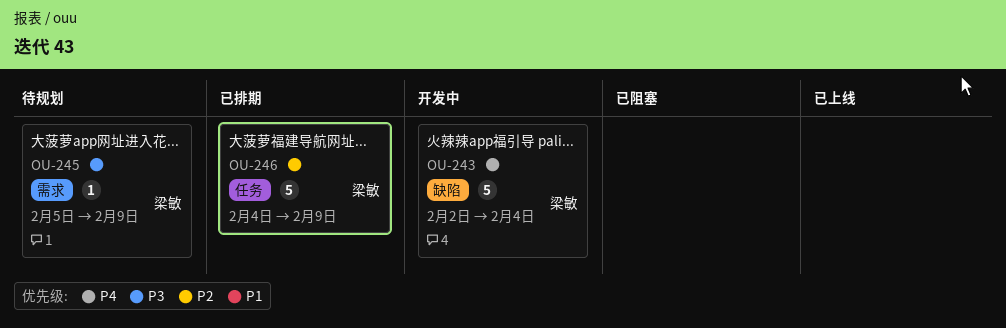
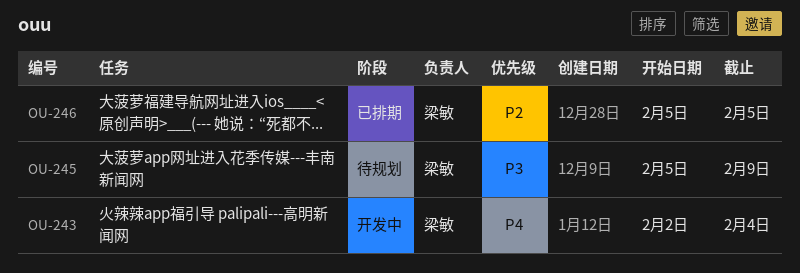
OU-246, start: Feb 4 -> Feb 5
OU-246, due: Feb 9 -> Feb 5

